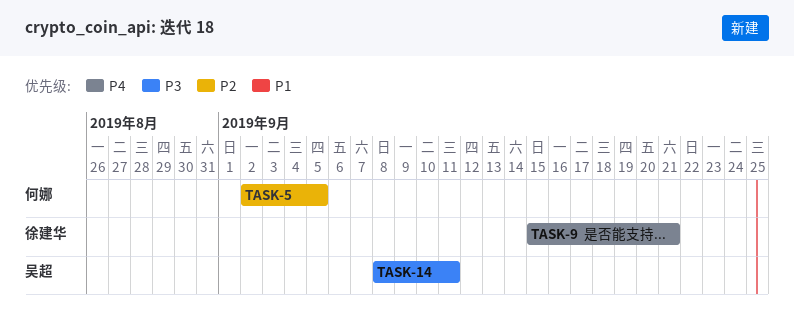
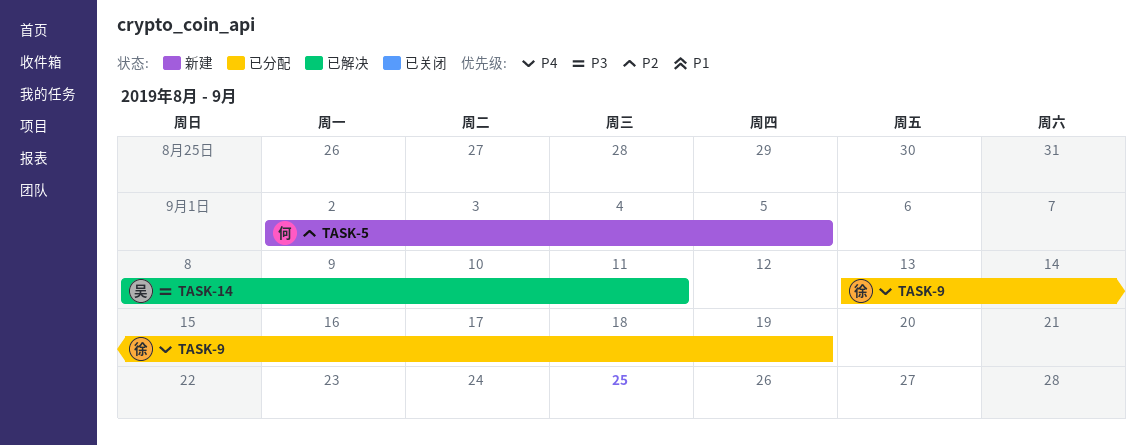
TASK-9, start: Sep 15 -> Sep 13
TASK-9, due: Sep 21 -> Sep 19

